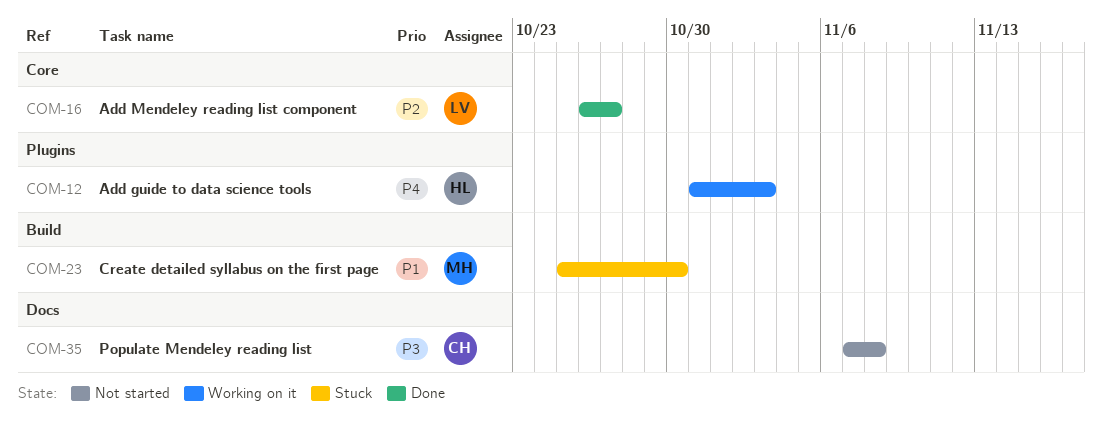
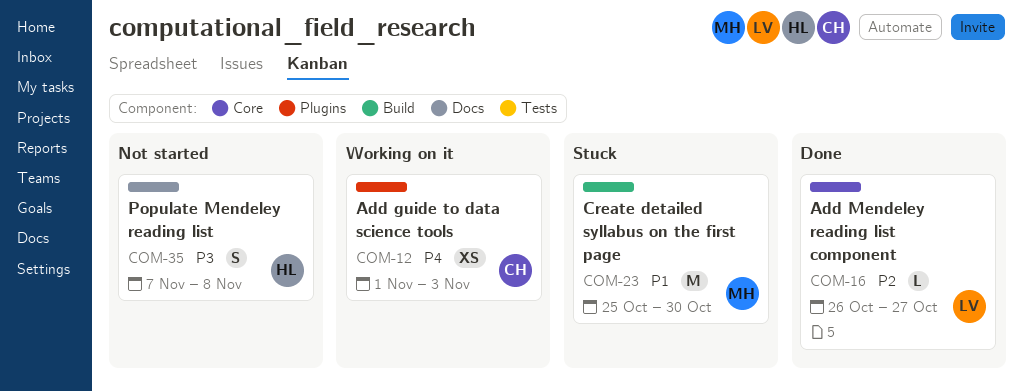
COM-12, owner: HL -> CH
COM-12, start: Oct 31 -> Nov 1
COM-35, owner: CH -> HL

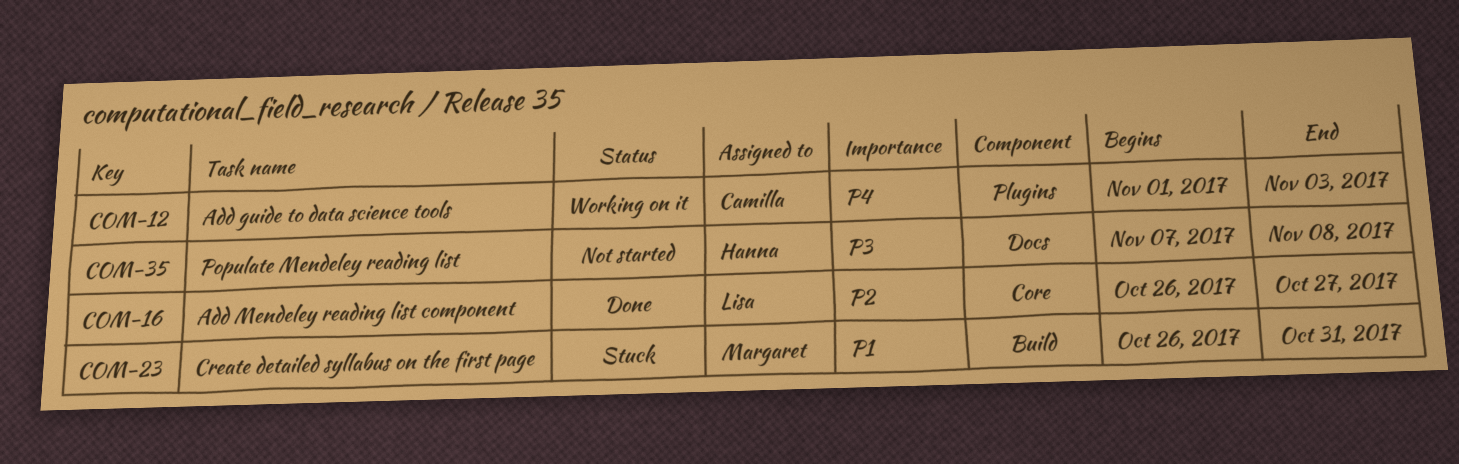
COM-23, start: Oct 25 -> Oct 26
COM-23, due: Oct 30 -> Oct 31

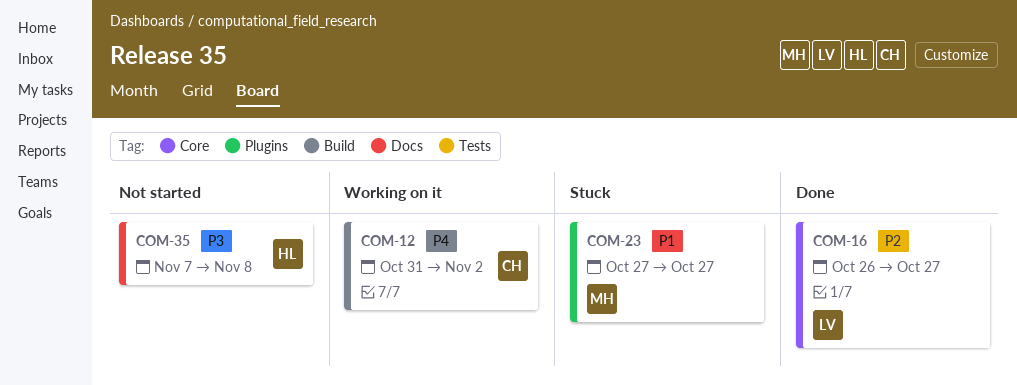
COM-12, label: Plugins -> Build
COM-12, start: Nov 1 -> Oct 31
COM-12, due: Nov 3 -> Nov 2
COM-23, label: Build -> Plugins
COM-23, start: Oct 26 -> Oct 27
COM-23, due: Oct 31 -> Oct 27

